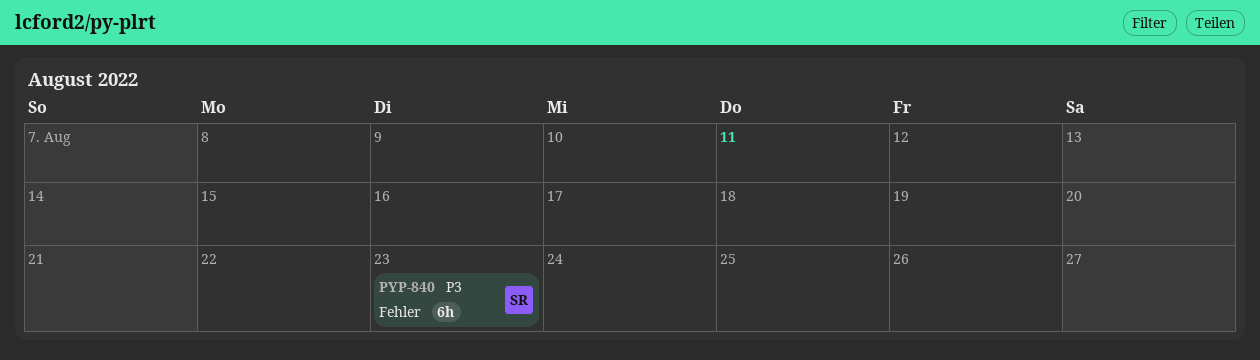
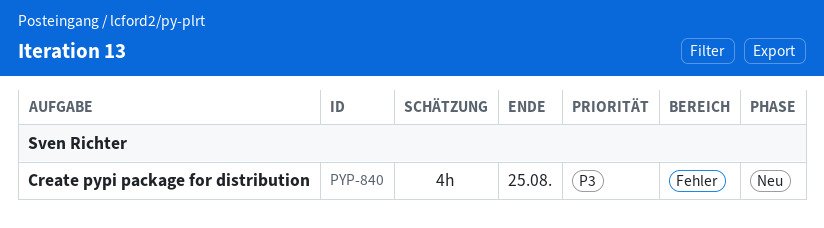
PYP-840, estimate: 6h -> 4h
PYP-840, due: Aug 23 -> Aug 25

